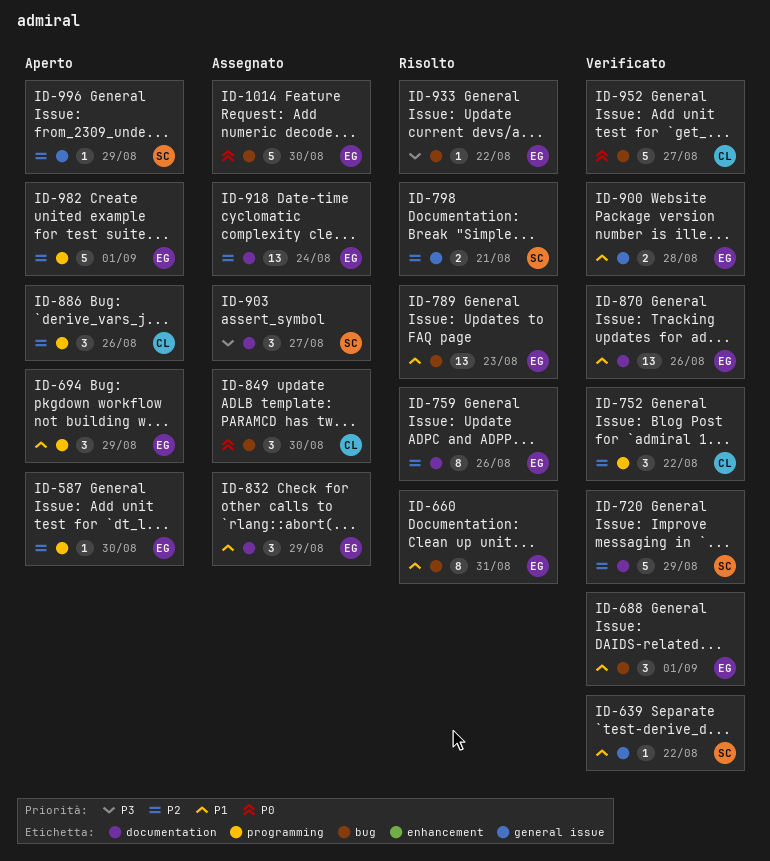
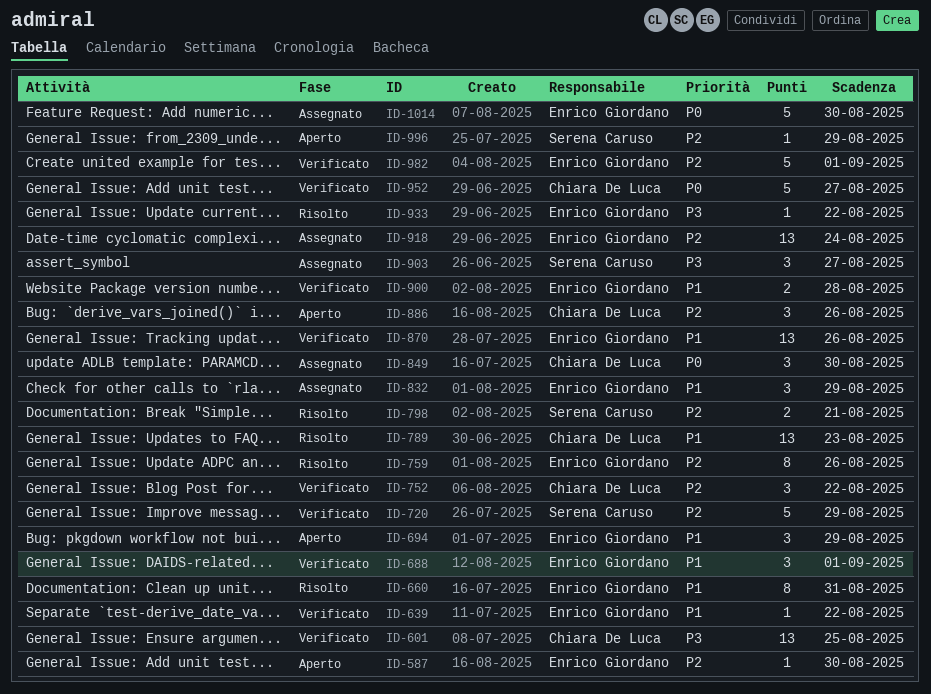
ID-601: none -> present
ID-639, owner: Serena Caruso -> Enrico Giordano
ID-789, owner: Enrico Giordano -> Chiara De Luca
ID-982, status: Aperto -> Verificato

